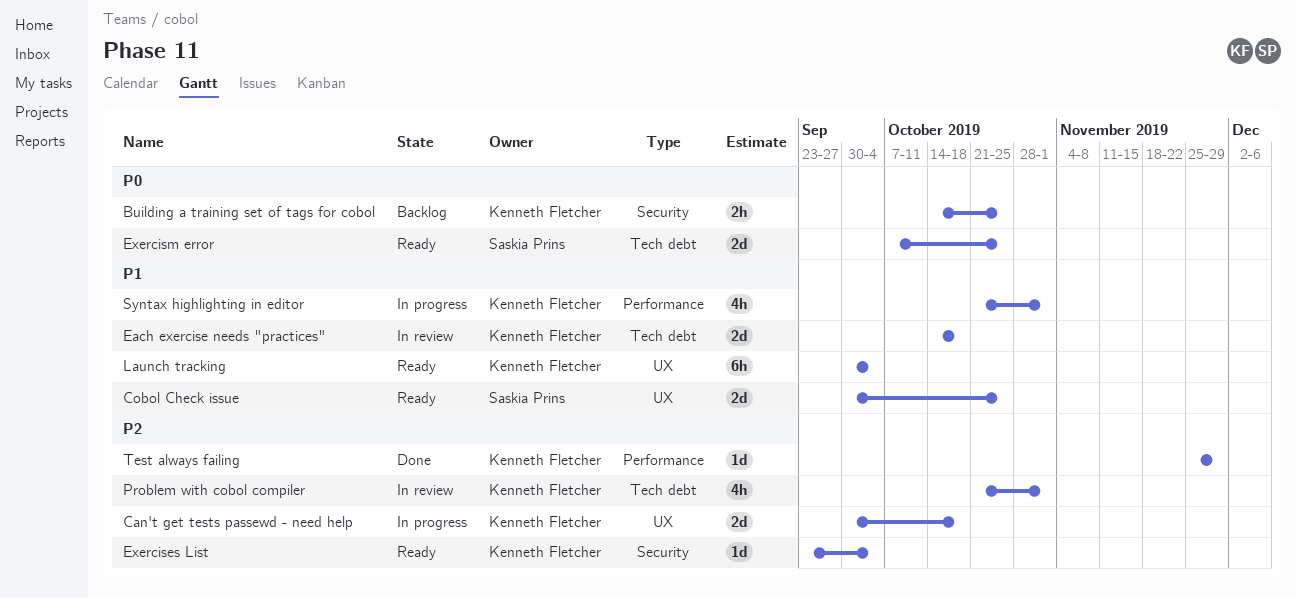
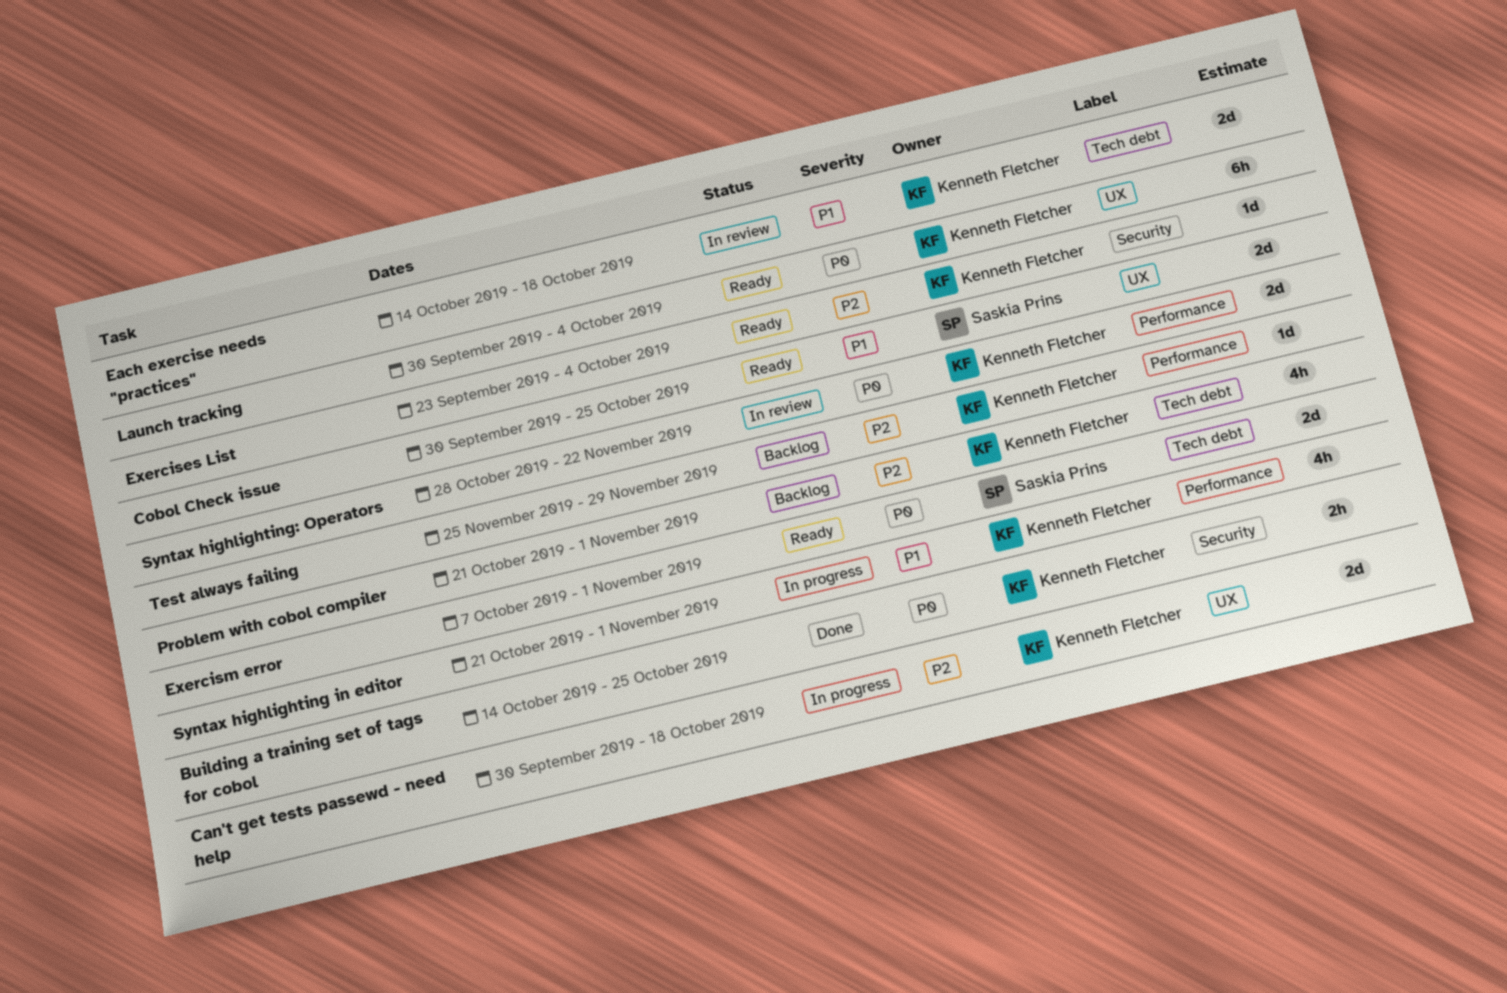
Building a training set of tags for cobol, status: Backlog -> Done
Exercism error, due: Oct 25 -> Nov 1
Launch tracking, priority: P1 -> P0
Problem with cobol compiler, status: In review -> Backlog
Syntax highlighting: Operators: none -> present
Test always failing, status: Done -> Backlog

